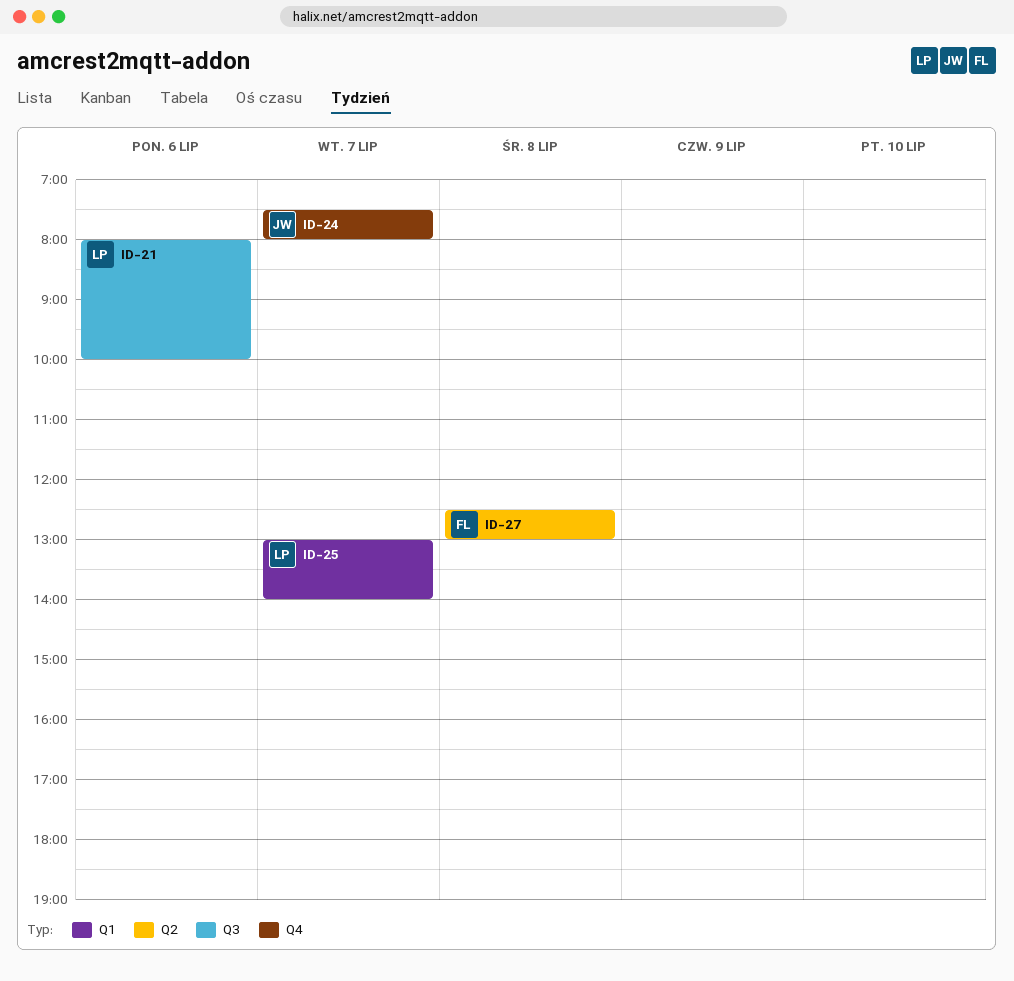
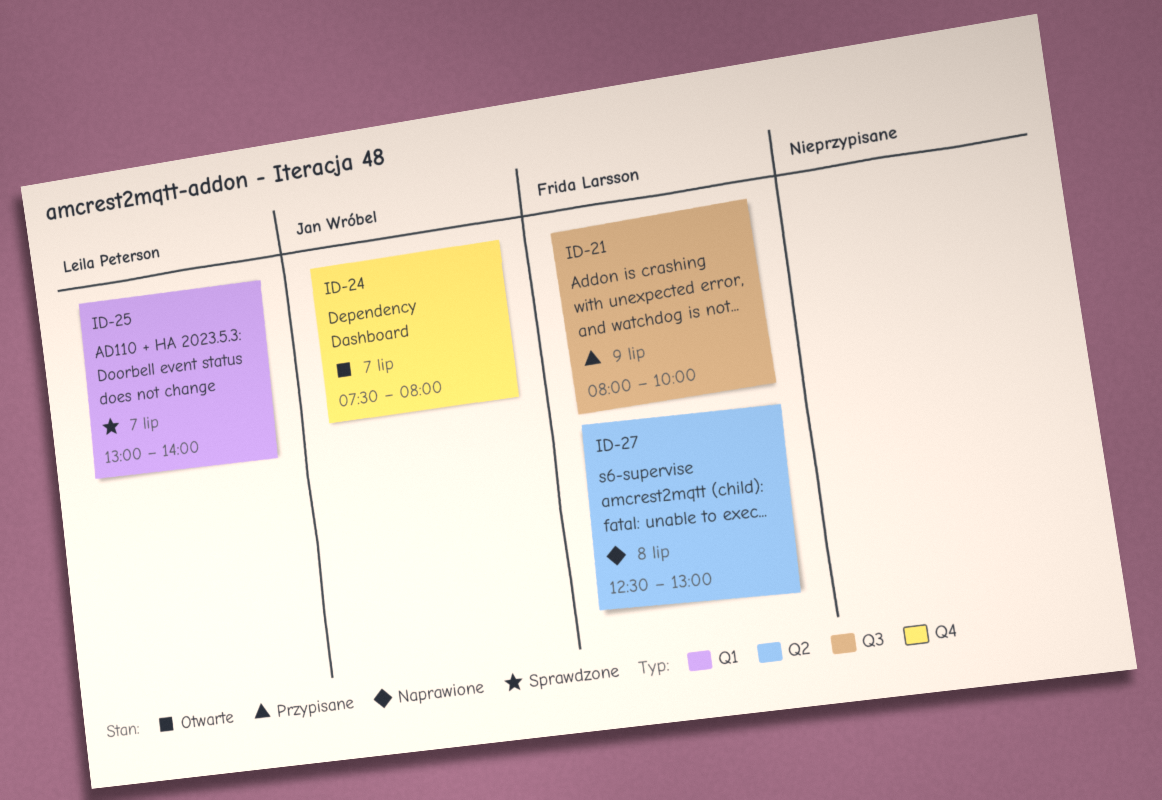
ID-21, owner: Leila Peterson -> Frida Larsson
ID-21, day: Jul 6 -> Jul 9

